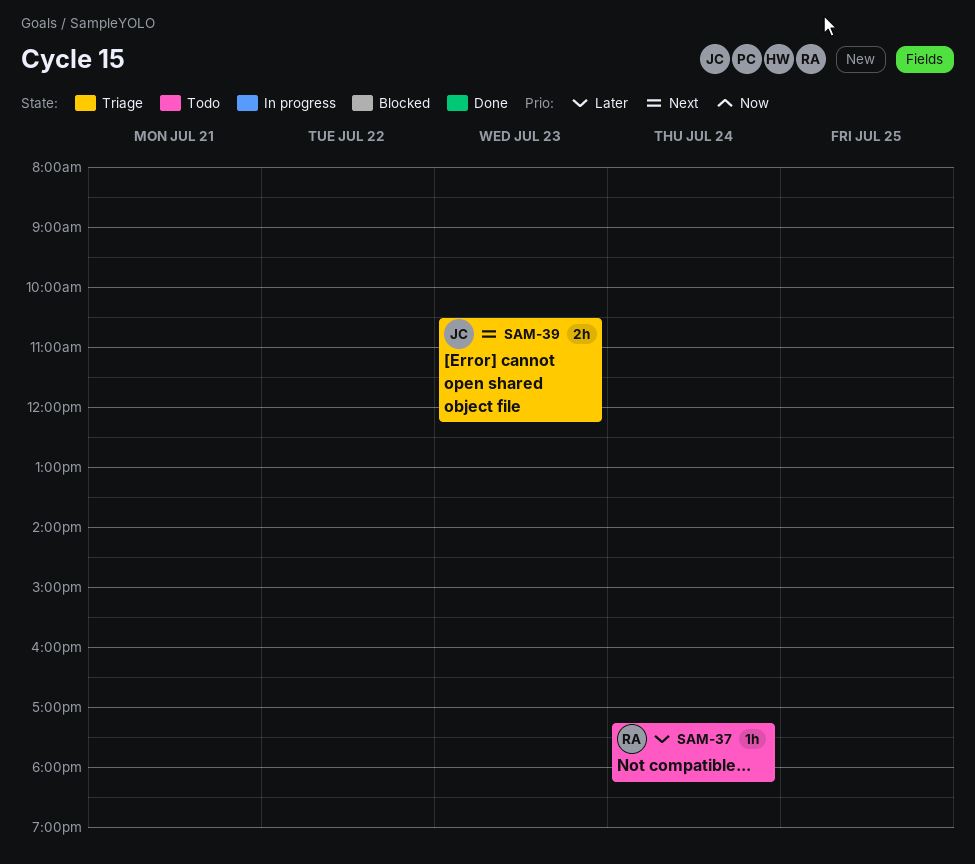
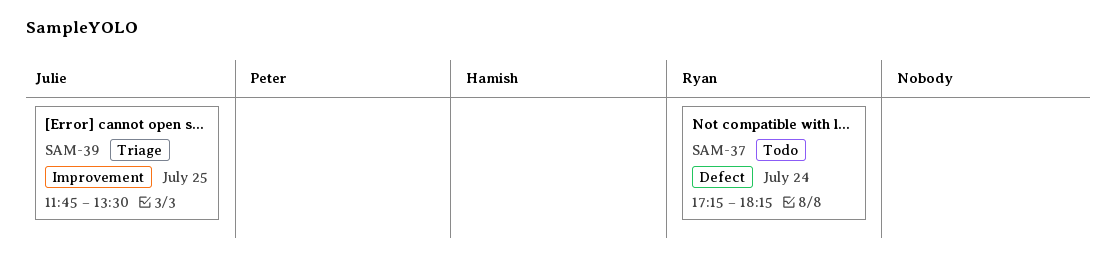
SAM-39, day: Jul 23 -> Jul 25
SAM-39, begins: 10:30 -> 11:45
SAM-39, ends: 12:15 -> 13:30

